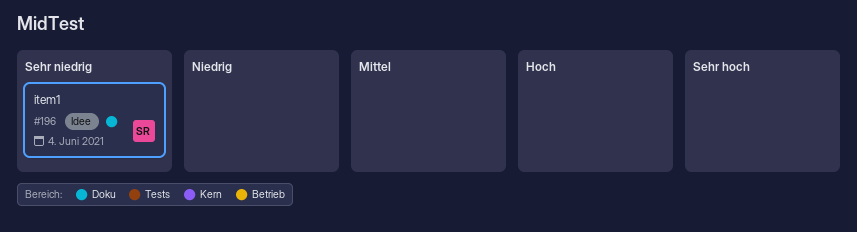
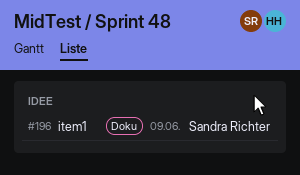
#196, due: Jun 4 -> Jun 9

